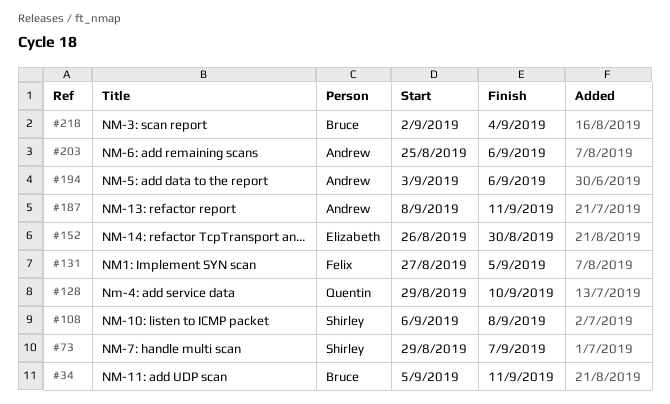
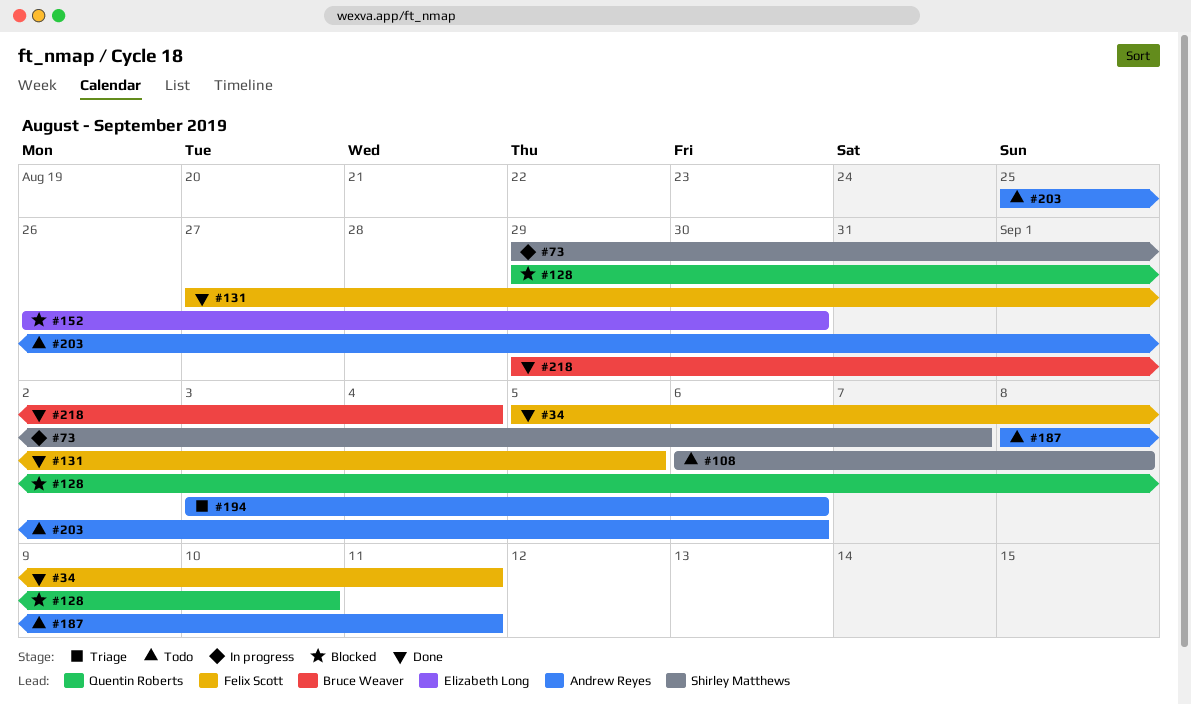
#34, owner: Bruce Weaver -> Felix Scott
#218, start: Sep 2 -> Aug 29

